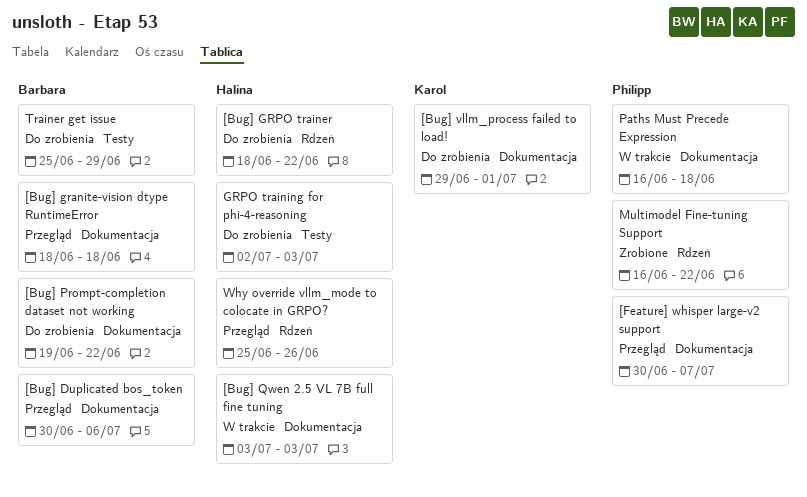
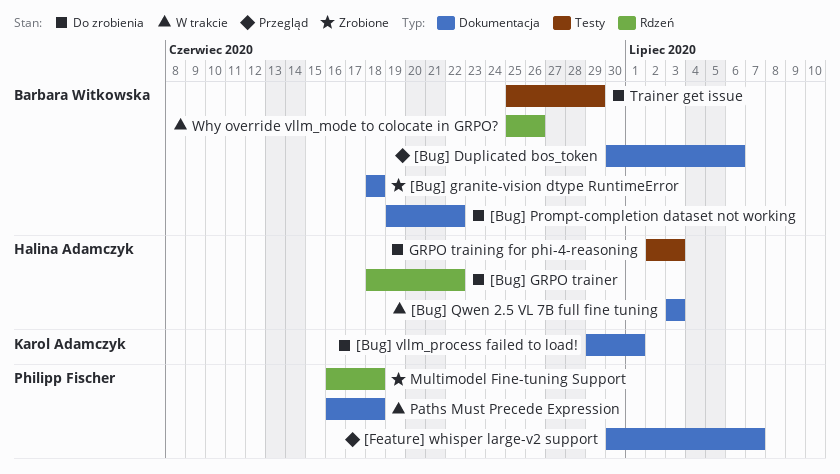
[Bug] granite-vision dtype RuntimeError, status: Przegląd -> Zrobione
Multimodel Fine-tuning Support, due: Jun 22 -> Jun 18
Why override vllm_mode to colocate in GRPO?, status: Przegląd -> W trakcie
Why override vllm_mode to colocate in GRPO?, owner: Halina Adamczyk -> Barbara Witkowska

